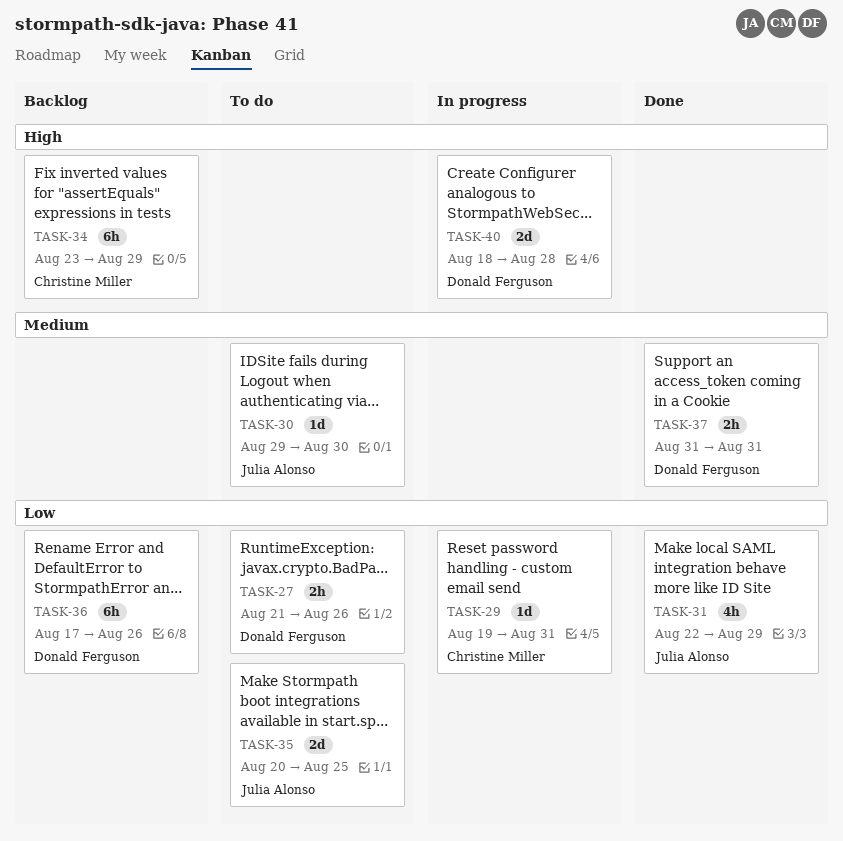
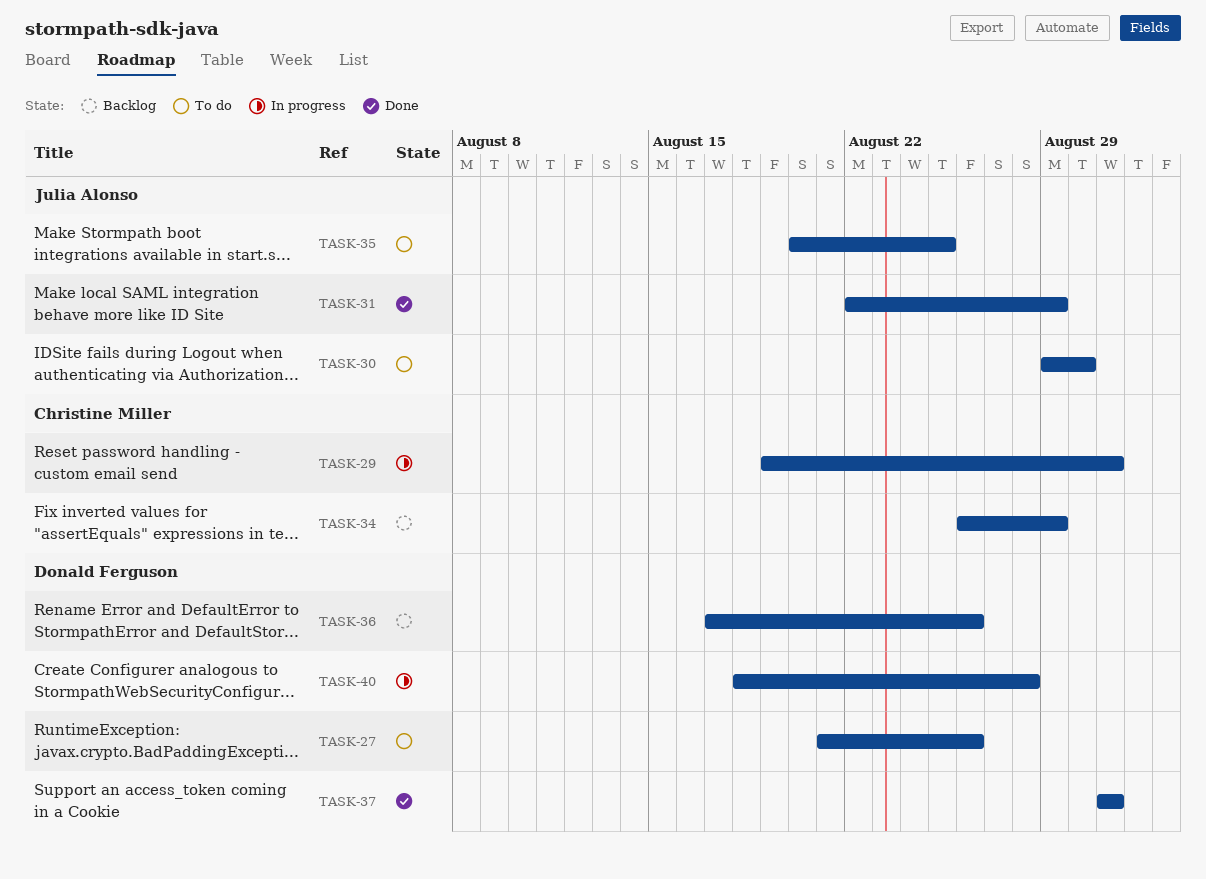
TASK-34, start: Aug 23 -> Aug 26

